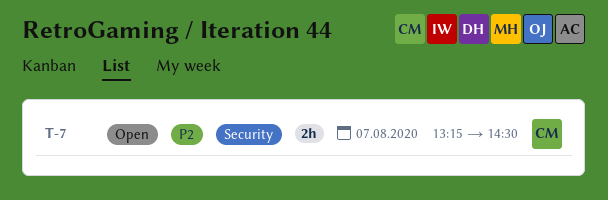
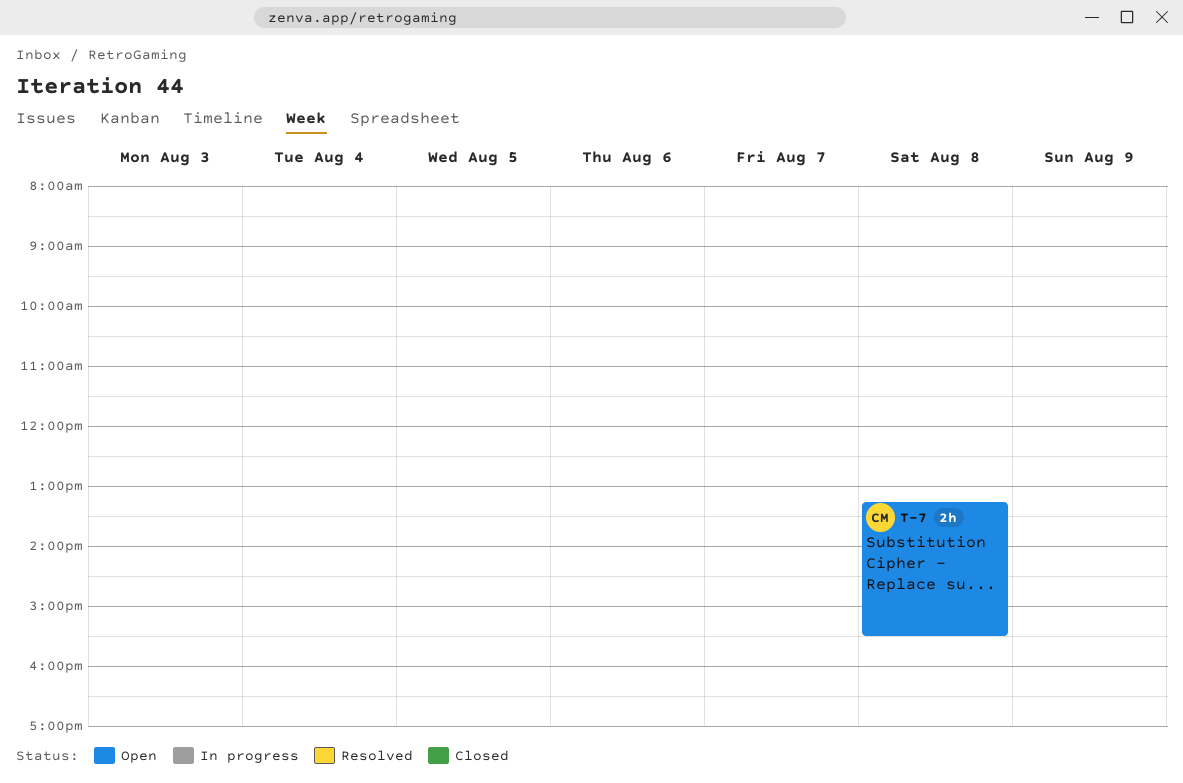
T-7, day: Aug 7 -> Aug 8
T-7, ends: 14:30 -> 15:30

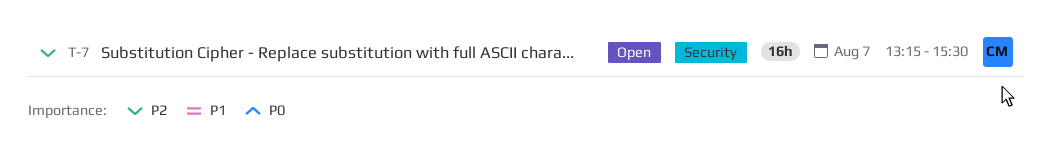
T-7, estimate: 2h -> 16h
T-7, day: Aug 8 -> Aug 7

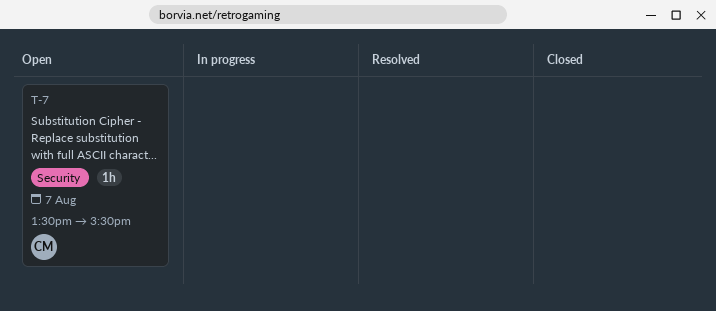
T-7, estimate: 16h -> 1h
T-7, begins: 13:15 -> 13:30

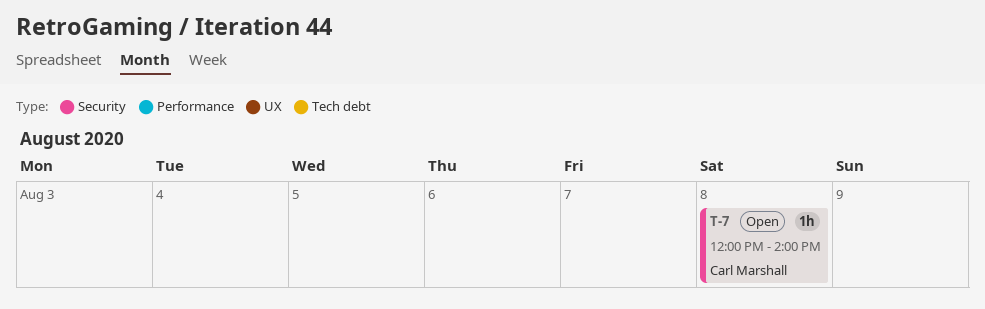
T-7, day: Aug 7 -> Aug 8
T-7, begins: 13:30 -> 12:00
T-7, ends: 15:30 -> 14:00

